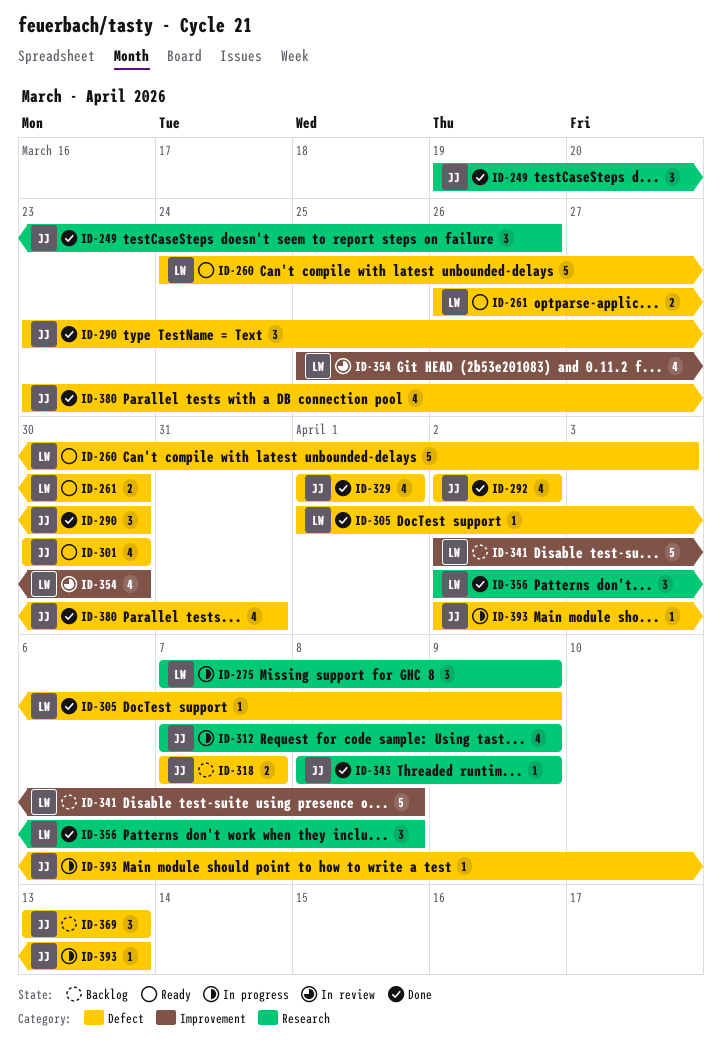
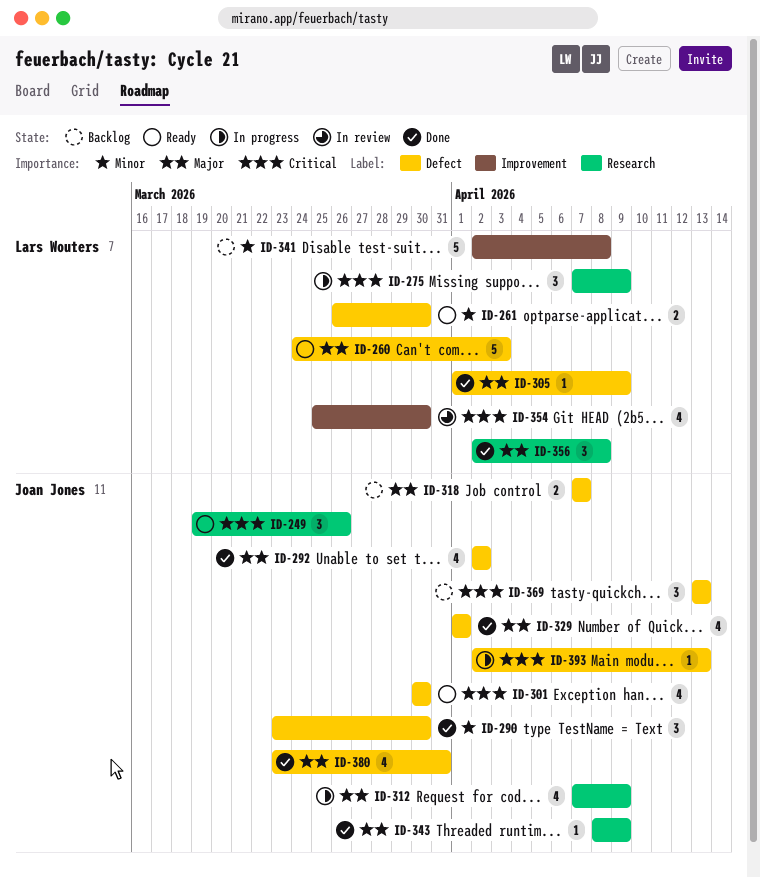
ID-249, status: Done -> Ready

